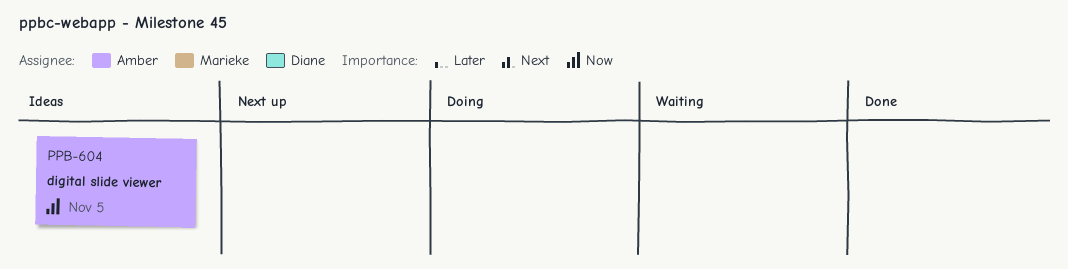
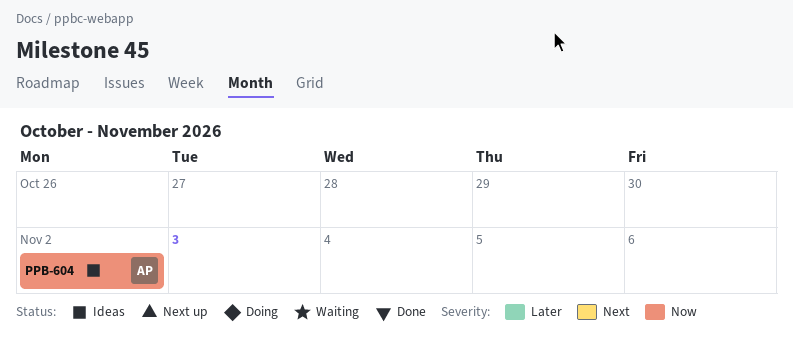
PPB-604, due: Nov 5 -> Nov 2

